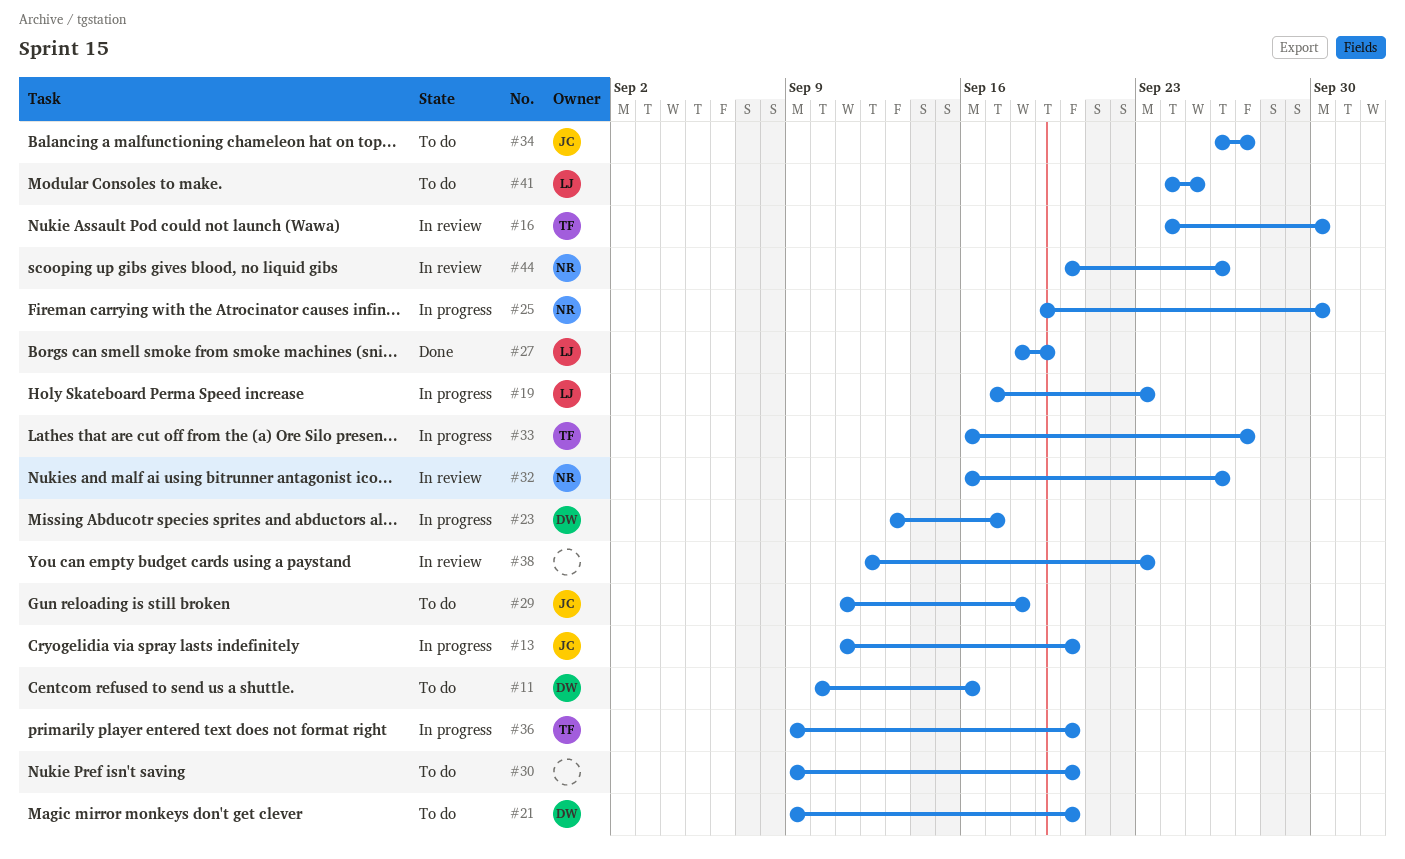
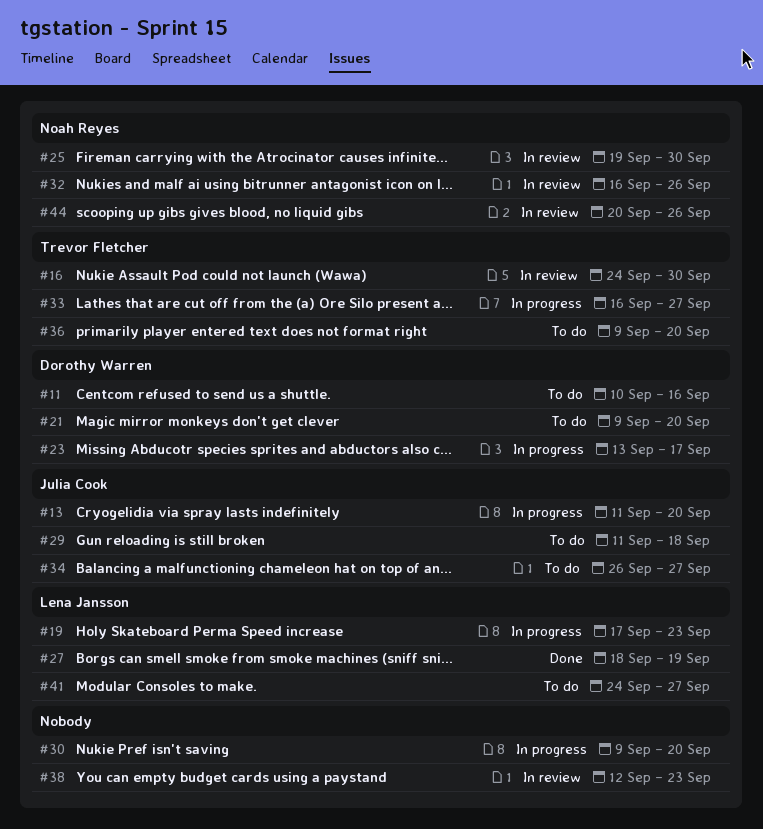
#25, status: In progress -> In review
#30, status: To do -> In progress
#36, status: In progress -> To do
#41, due: Sep 25 -> Sep 27

